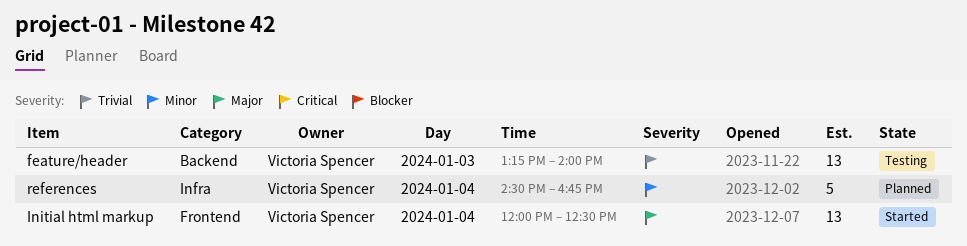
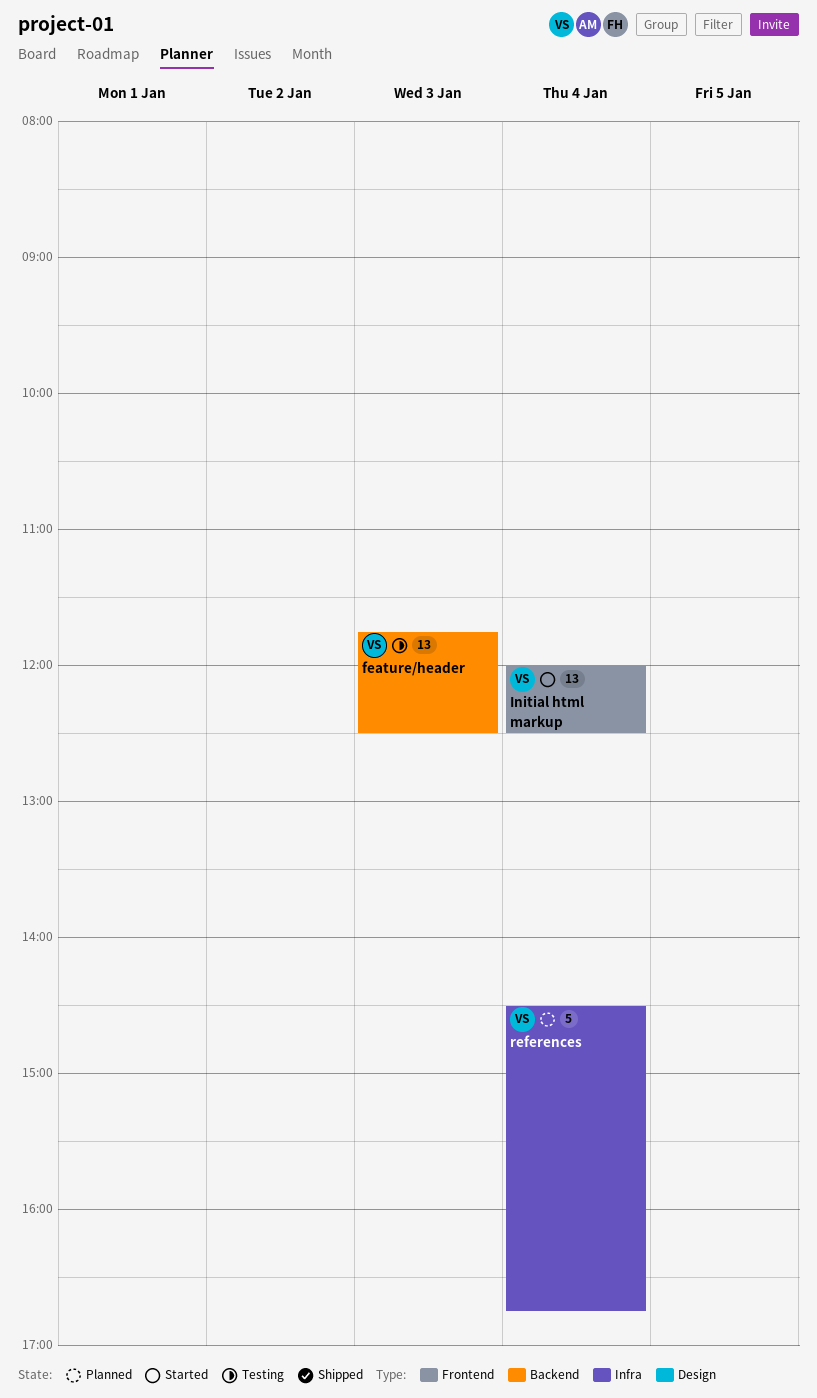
feature/header, begins: 13:15 -> 11:45
feature/header, ends: 14:00 -> 12:30

